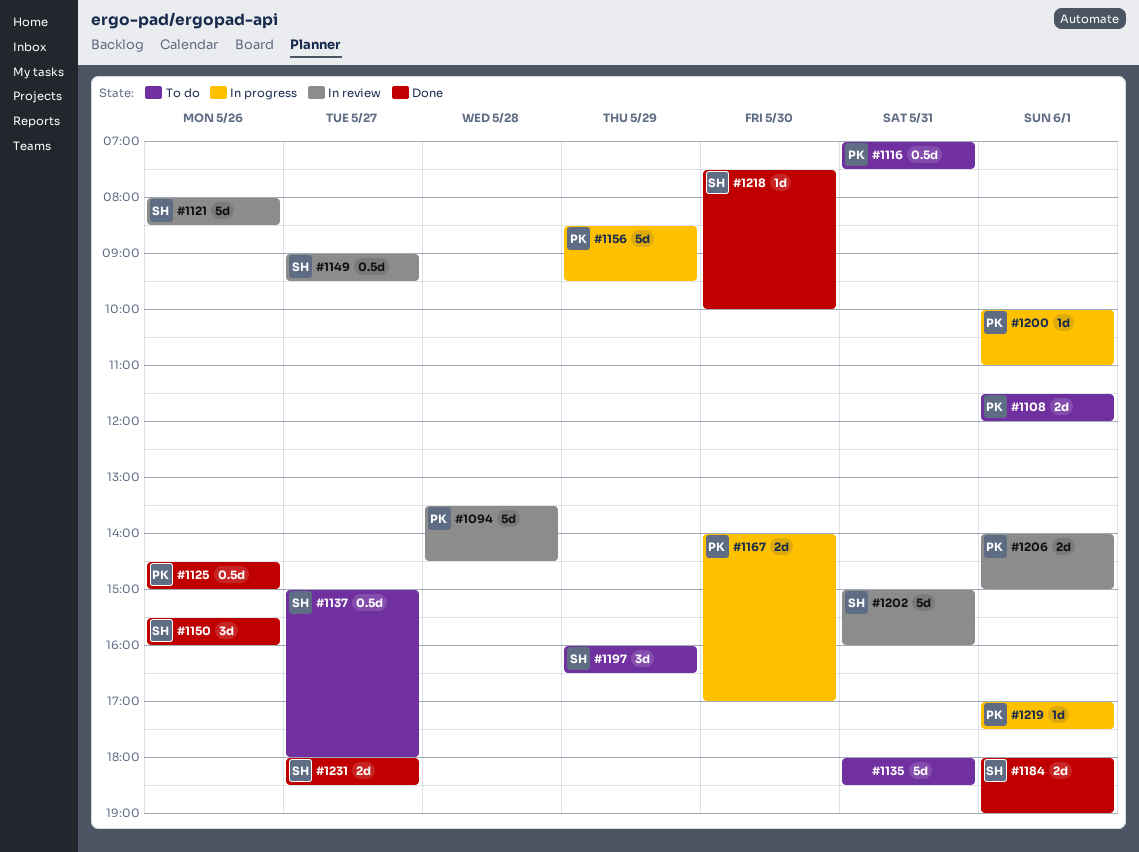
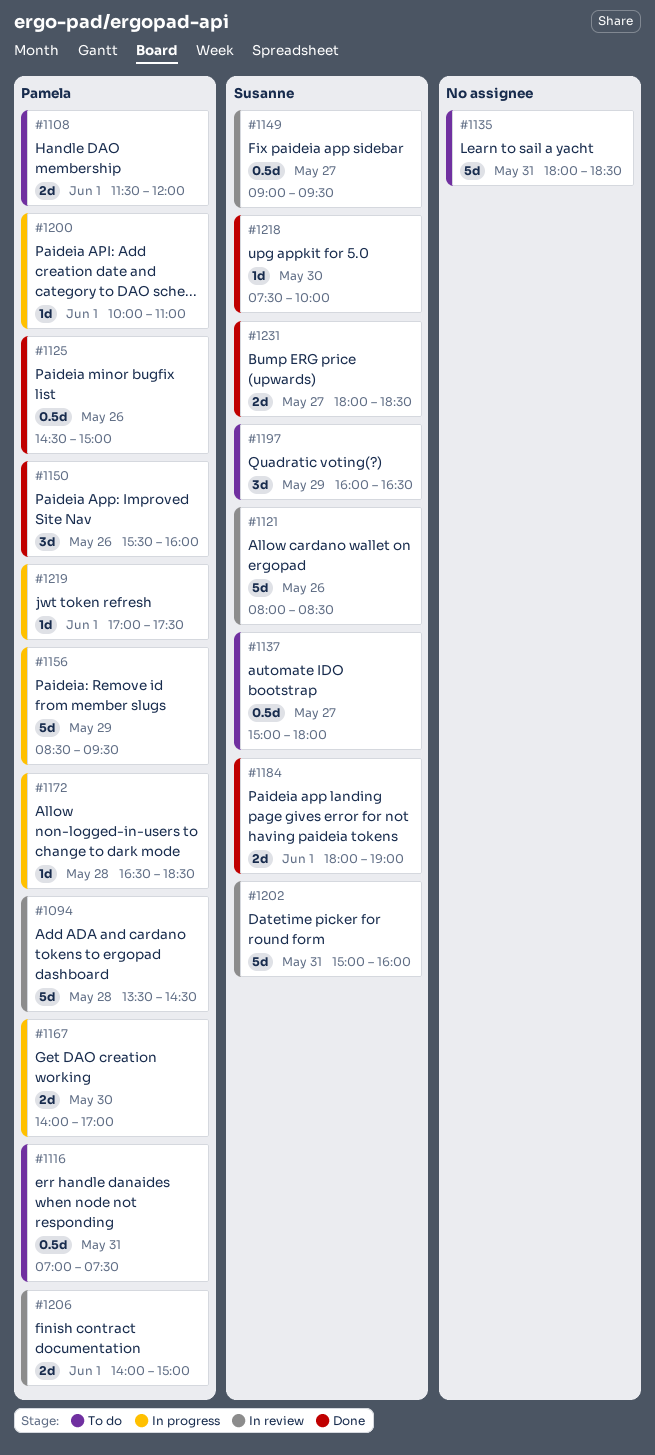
#1150, owner: Susanne -> Pamela
#1172: none -> present

